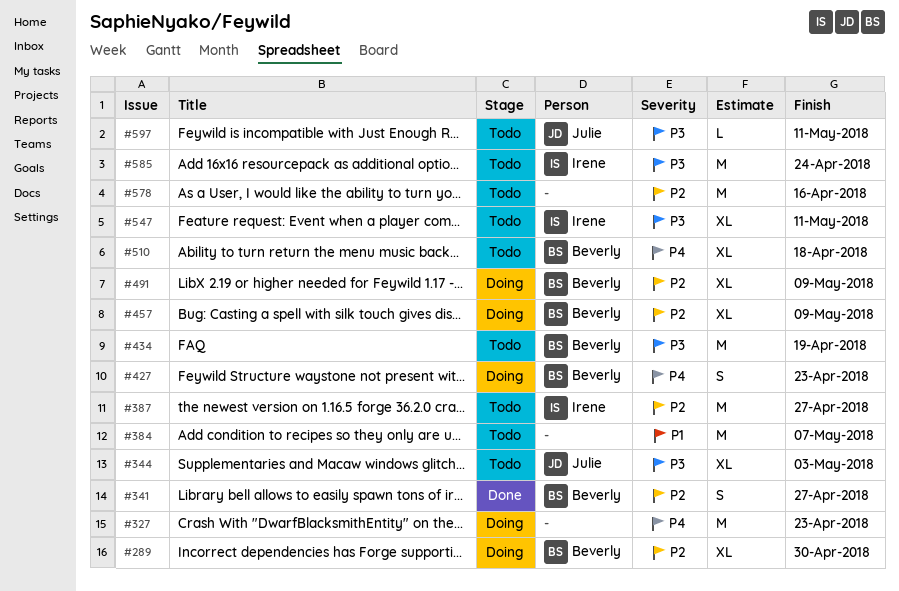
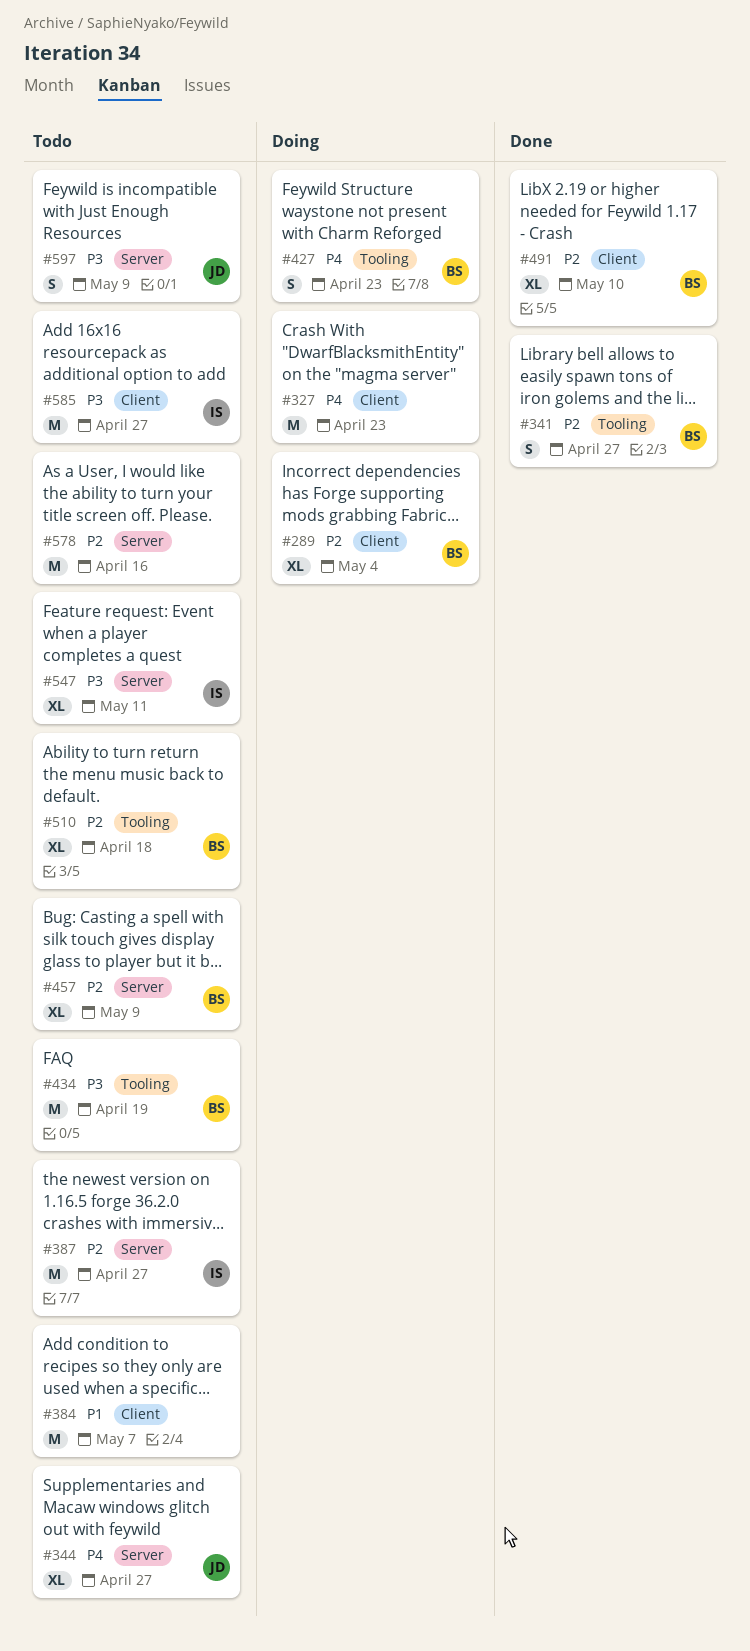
#289, due: Apr 30 -> May 4
#344, priority: P3 -> P4
#344, due: May 3 -> Apr 27
#457, status: Doing -> Todo
#491, status: Doing -> Done
#491, due: May 9 -> May 10
#510, priority: P4 -> P2
#585, due: Apr 24 -> Apr 27
#597, estimate: L -> S
#597, due: May 11 -> May 9

